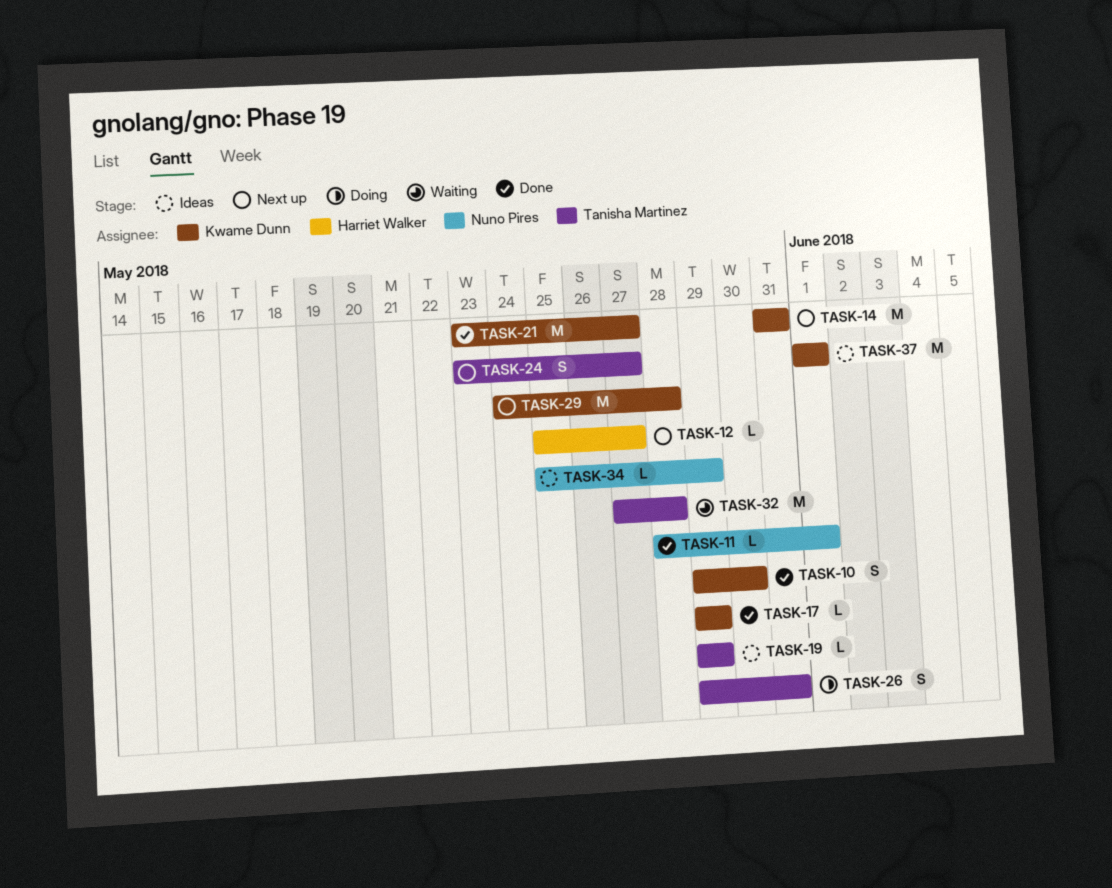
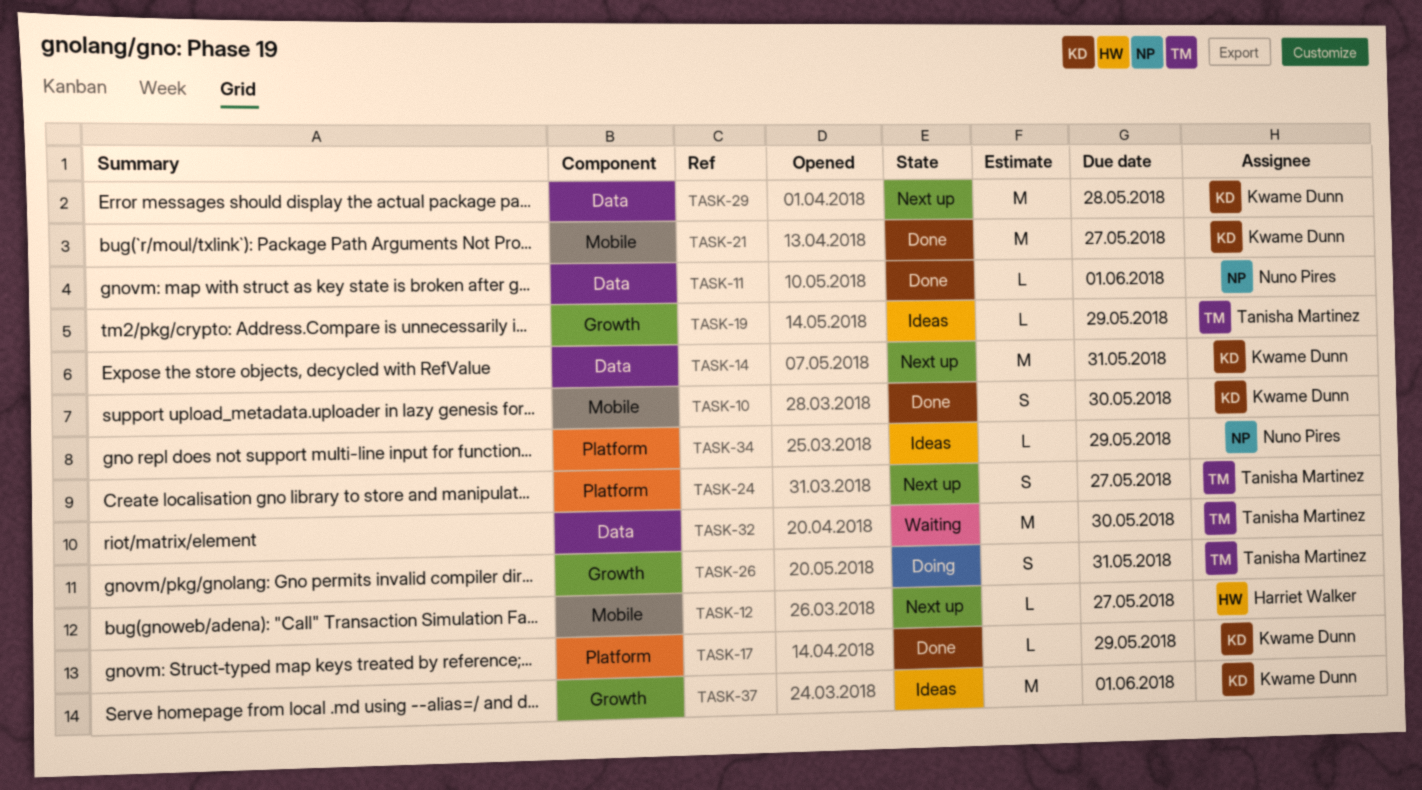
TASK-32, due: May 28 -> May 30

